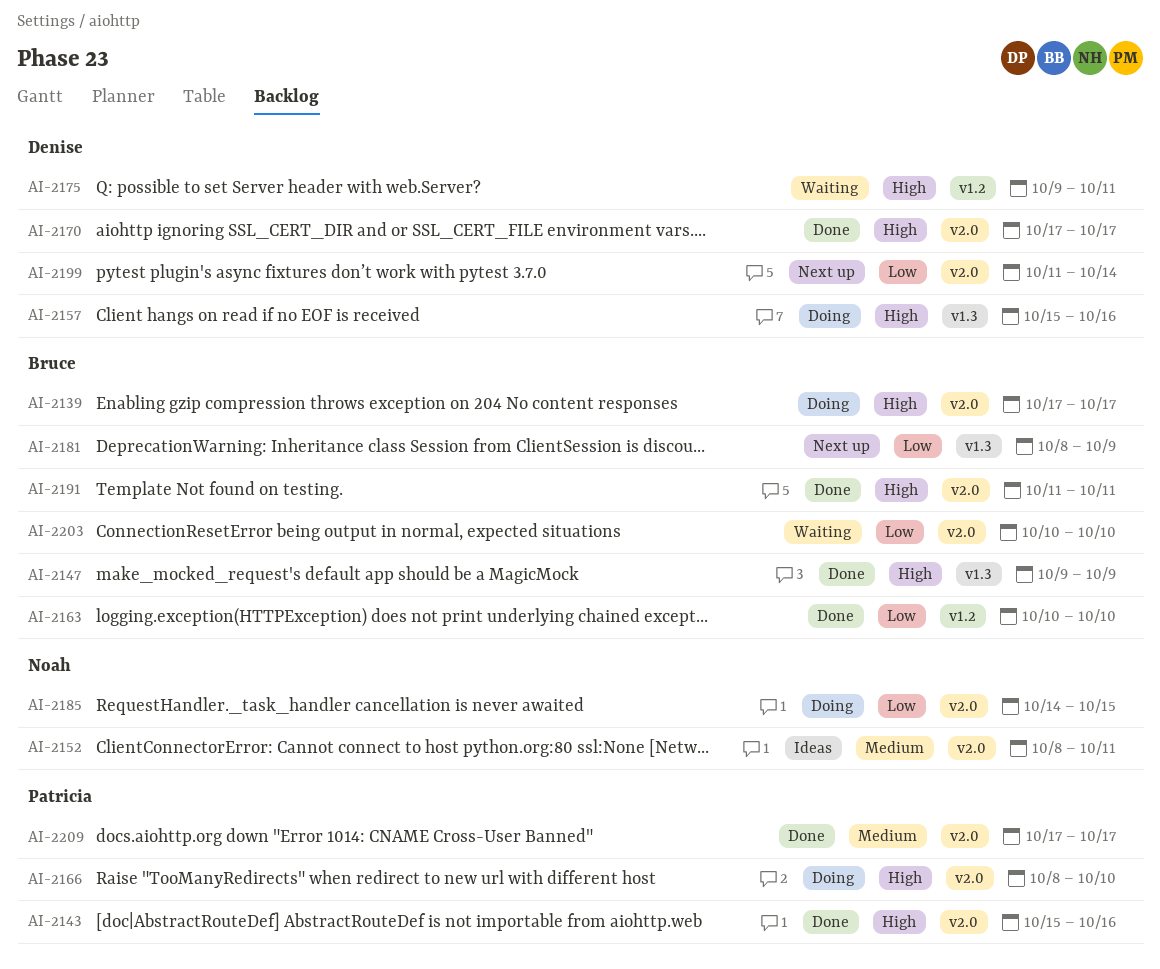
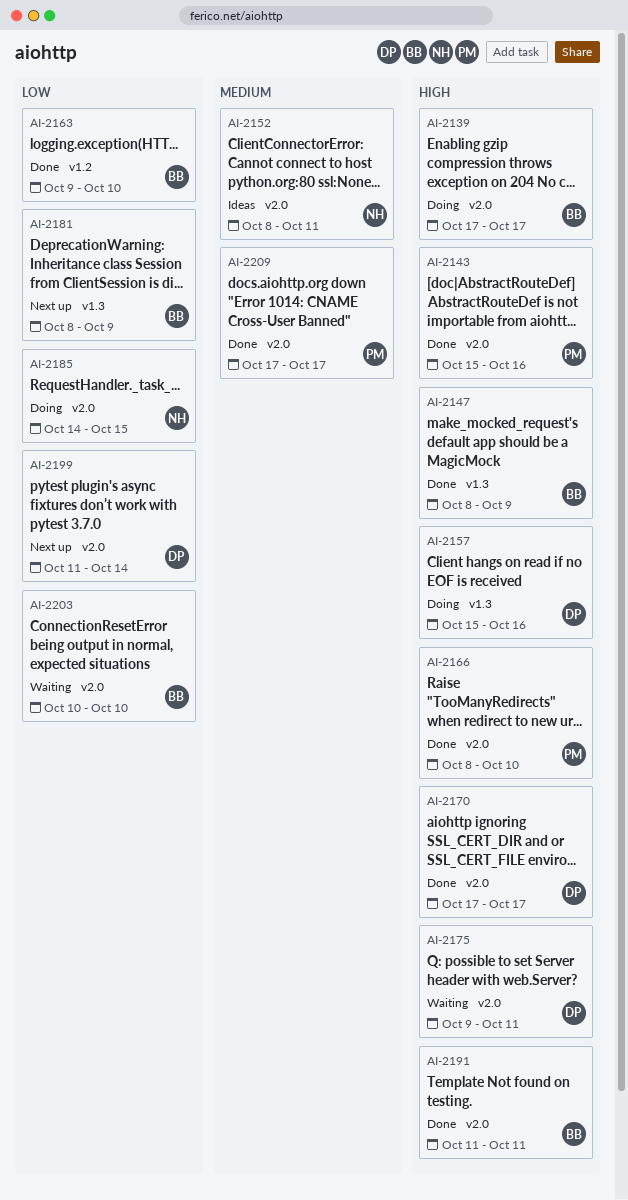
AI-2147, start: Oct 9 -> Oct 8
AI-2163, start: Oct 10 -> Oct 9
AI-2166, status: Doing -> Done
AI-2175, label: v1.2 -> v2.0

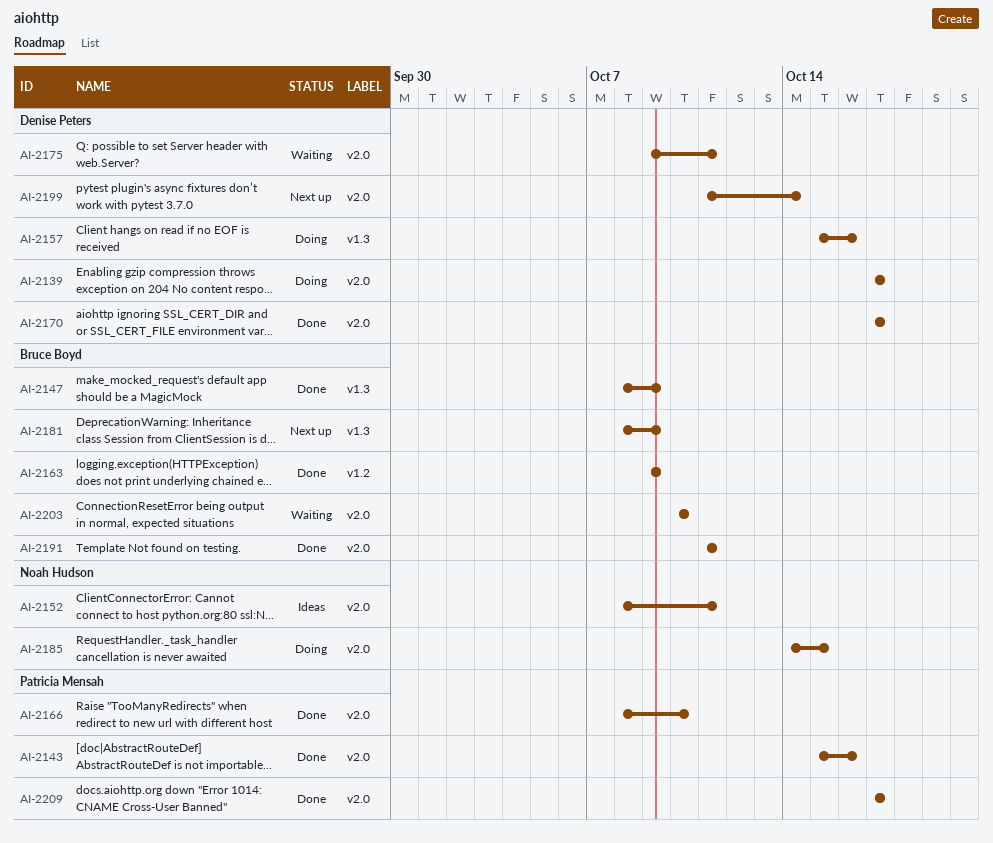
AI-2139, owner: Bruce Boyd -> Denise Peters
AI-2163, due: Oct 10 -> Oct 9

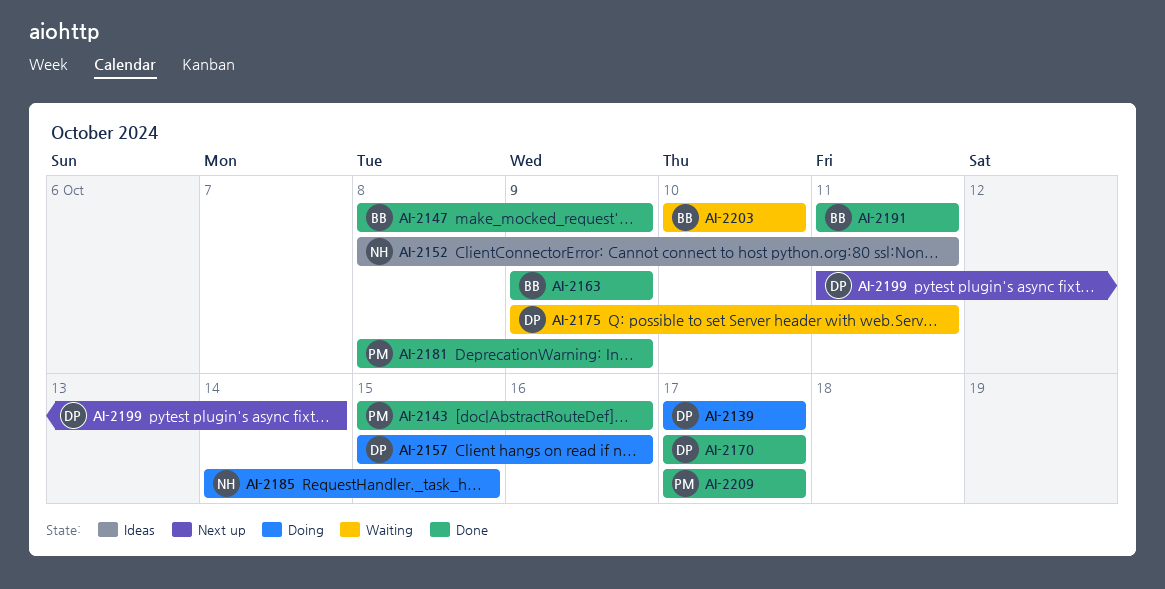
AI-2166: present -> none
AI-2181, status: Next up -> Done
AI-2181, owner: Bruce Boyd -> Patricia Mensah

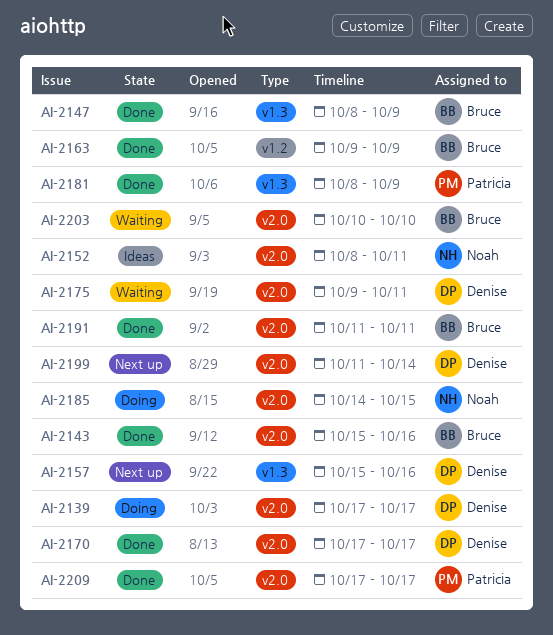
AI-2143, owner: Patricia -> Bruce
AI-2157, status: Doing -> Next up

